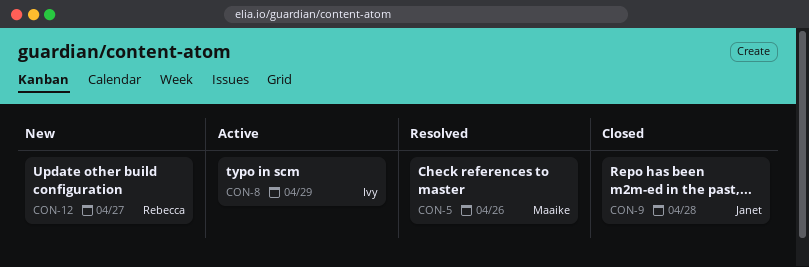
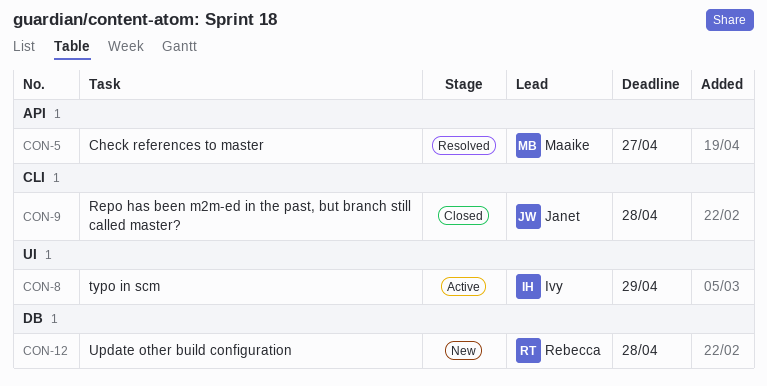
CON-5, due: Apr 26 -> Apr 27
CON-12, due: Apr 27 -> Apr 28

